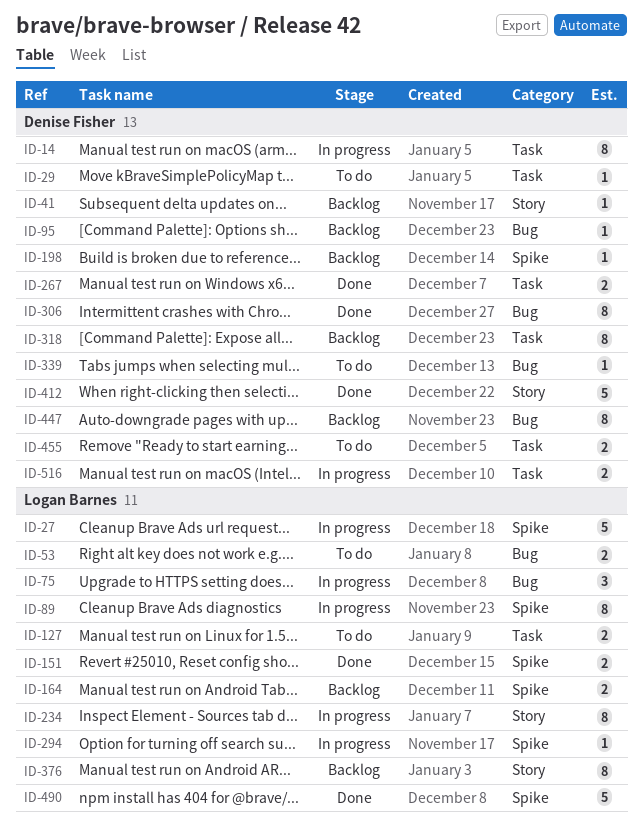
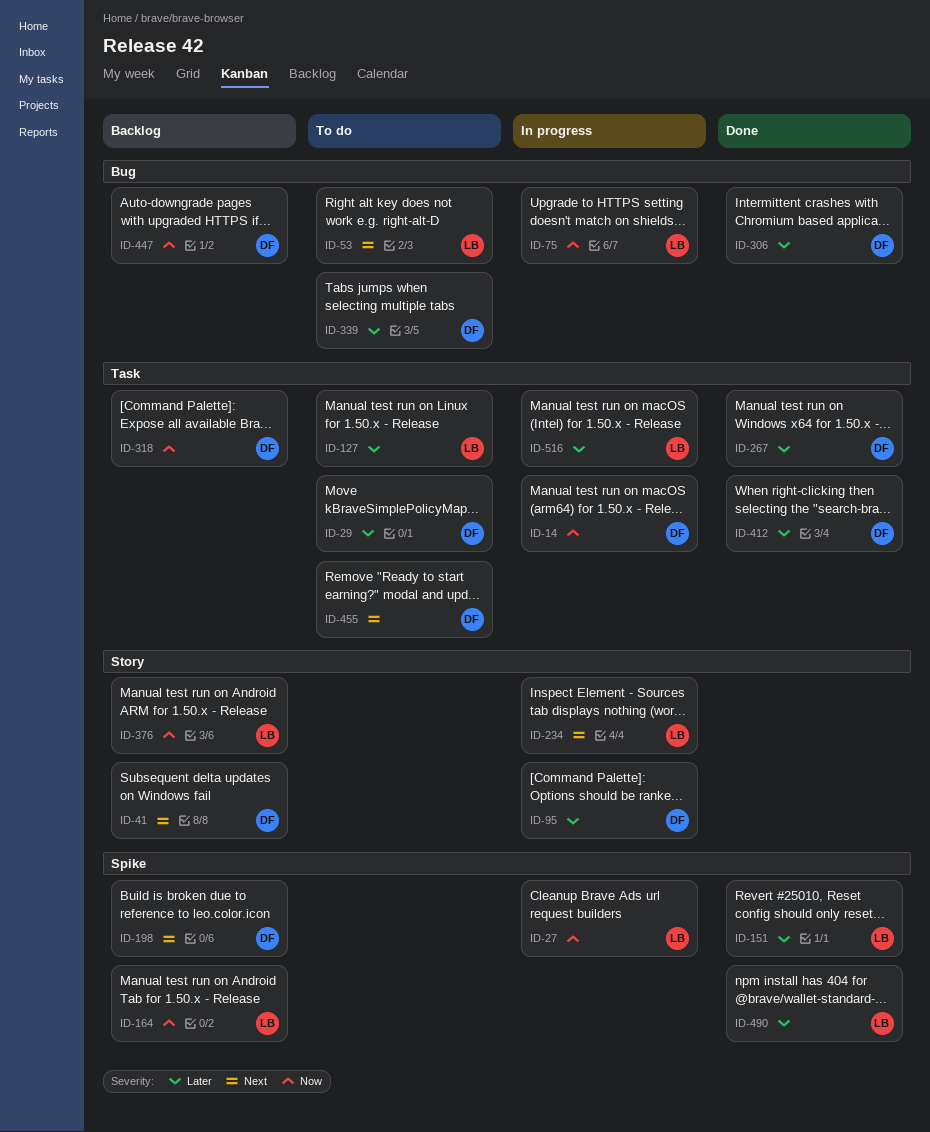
ID-89: present -> none
ID-95, status: Backlog -> In progress
ID-95, label: Bug -> Story
ID-294: present -> none
ID-412, label: Story -> Task
ID-516, owner: Denise Fisher -> Logan Barnes

